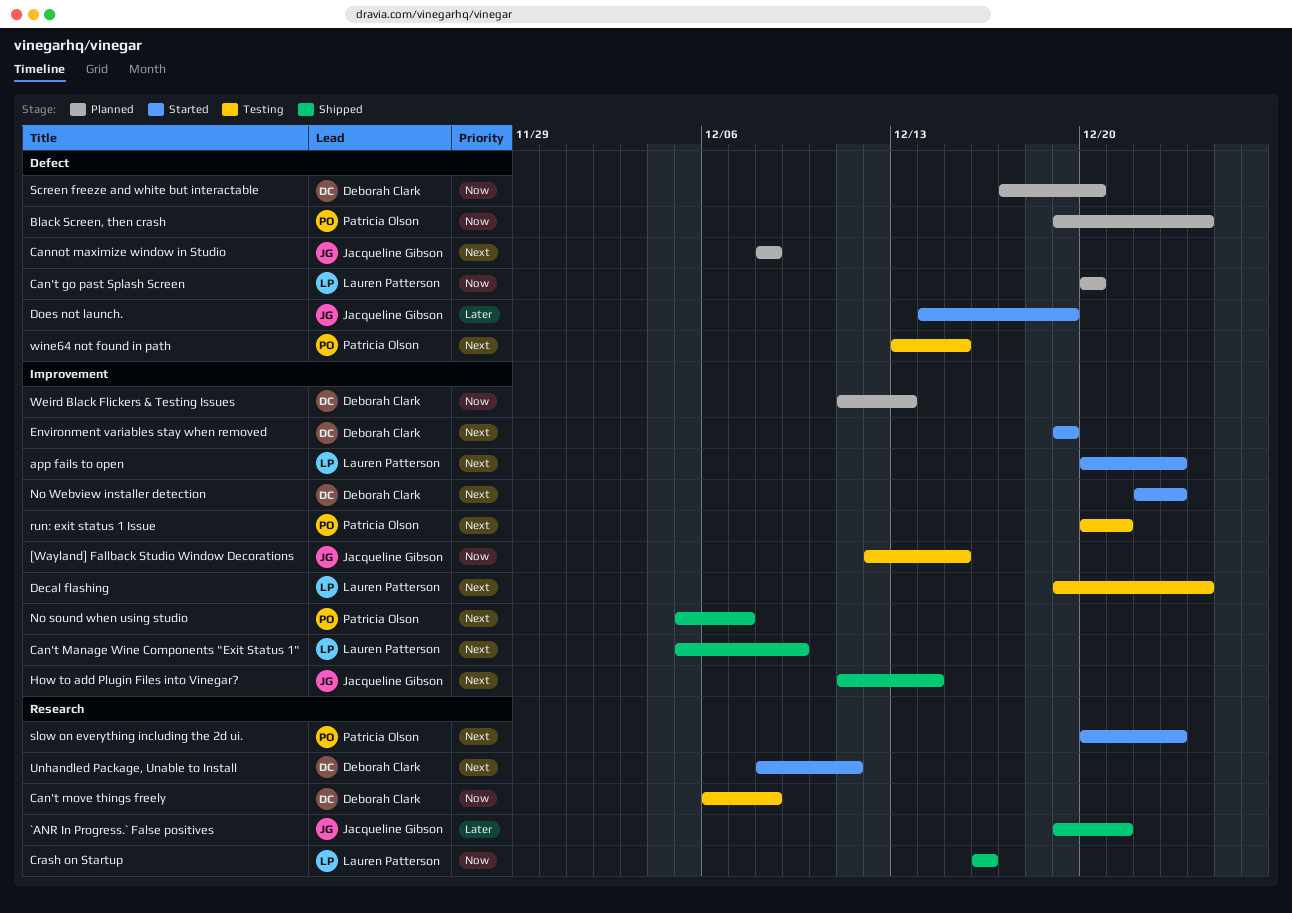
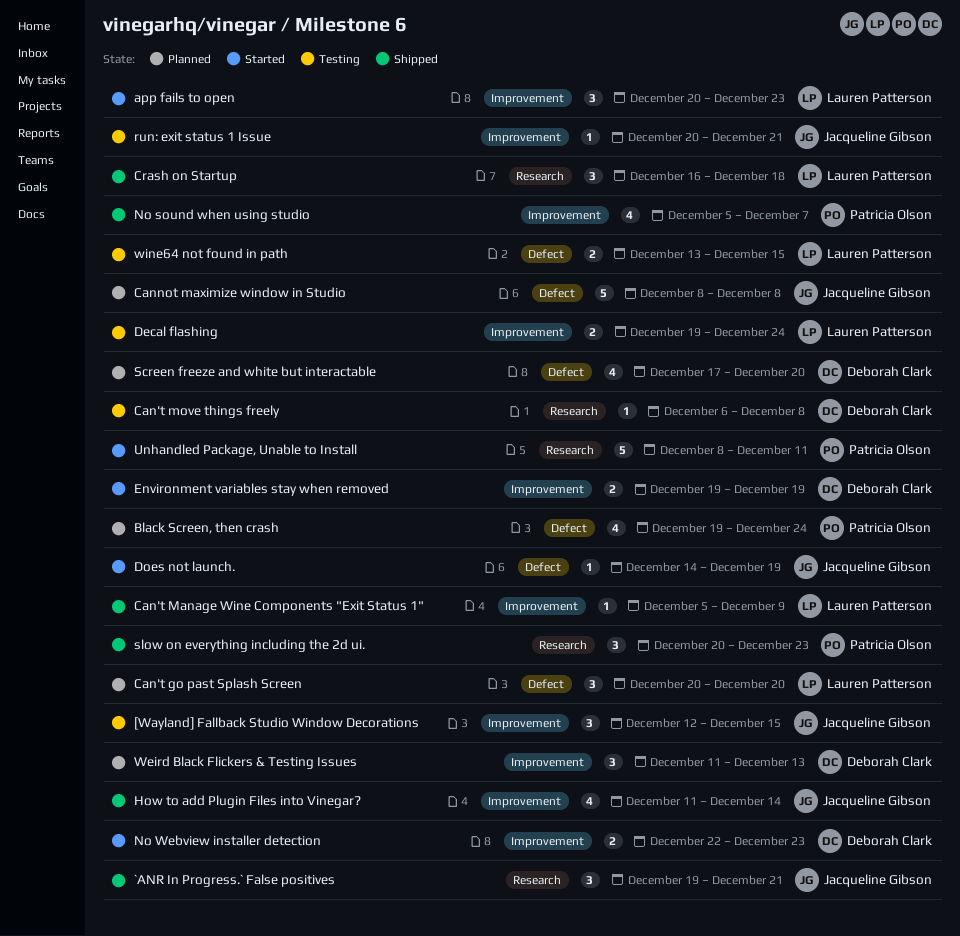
Crash on Startup, due: Dec 16 -> Dec 18
run: exit status 1 Issue, owner: Patricia Olson -> Jacqueline Gibson
slow on everything including the 2d ui., status: Started -> Shipped
Unhandled Package, Unable to Install, owner: Deborah Clark -> Patricia Olson
wine64 not found in path, owner: Patricia Olson -> Lauren Patterson

